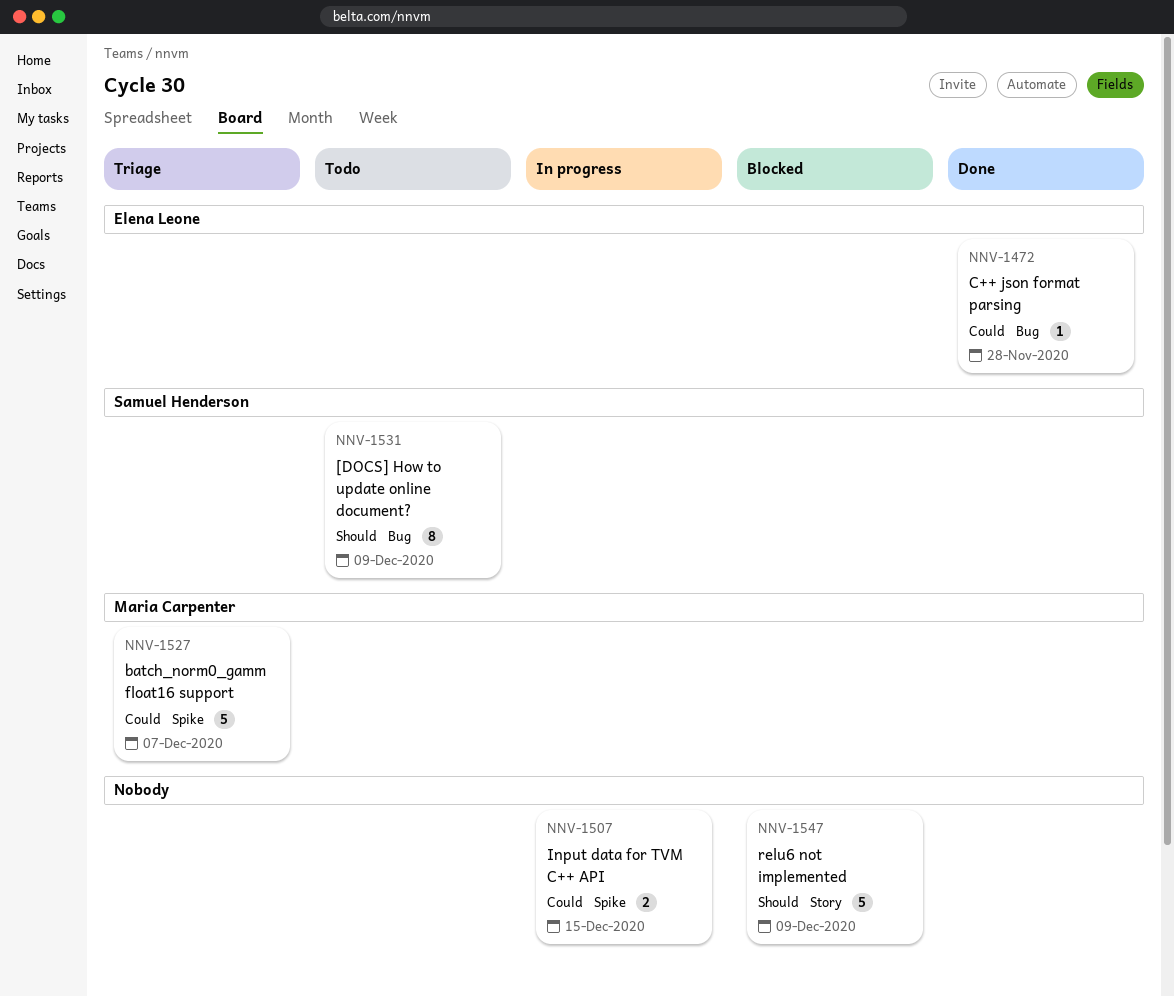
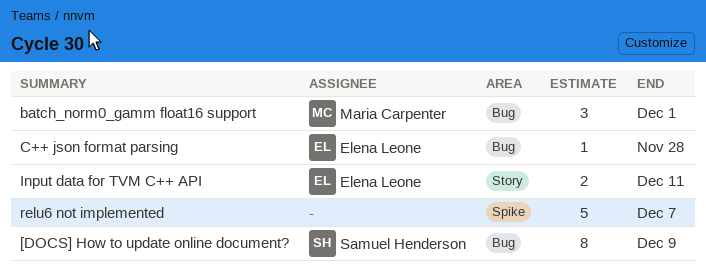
batch_norm0_gamm float16 support, label: Spike -> Bug
batch_norm0_gamm float16 support, estimate: 5 -> 3
batch_norm0_gamm float16 support, due: Dec 7 -> Dec 1
Input data for TVM C++ API, owner: none -> Elena Leone
Input data for TVM C++ API, label: Spike -> Story
Input data for TVM C++ API, due: Dec 15 -> Dec 11
relu6 not implemented, label: Story -> Spike
relu6 not implemented, due: Dec 9 -> Dec 7

